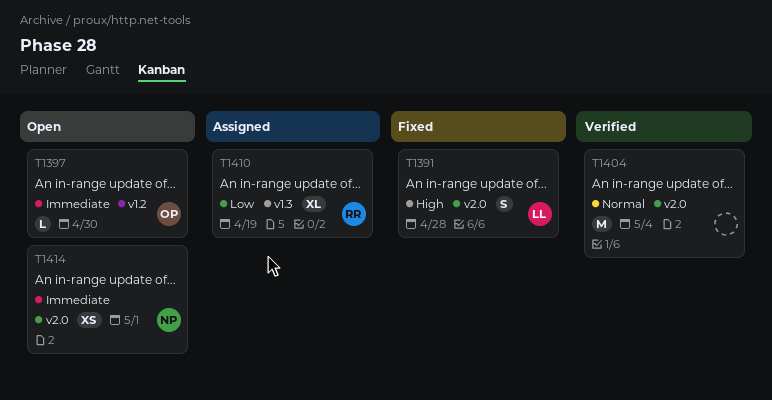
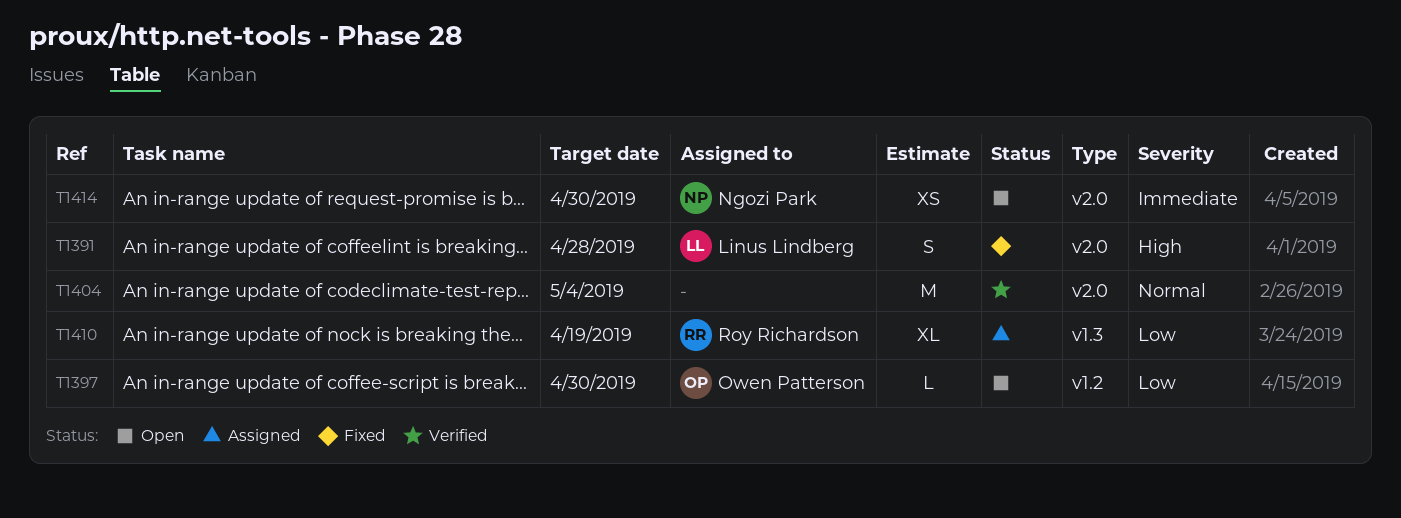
T1397, priority: Immediate -> Low
T1414, due: May 1 -> Apr 30

